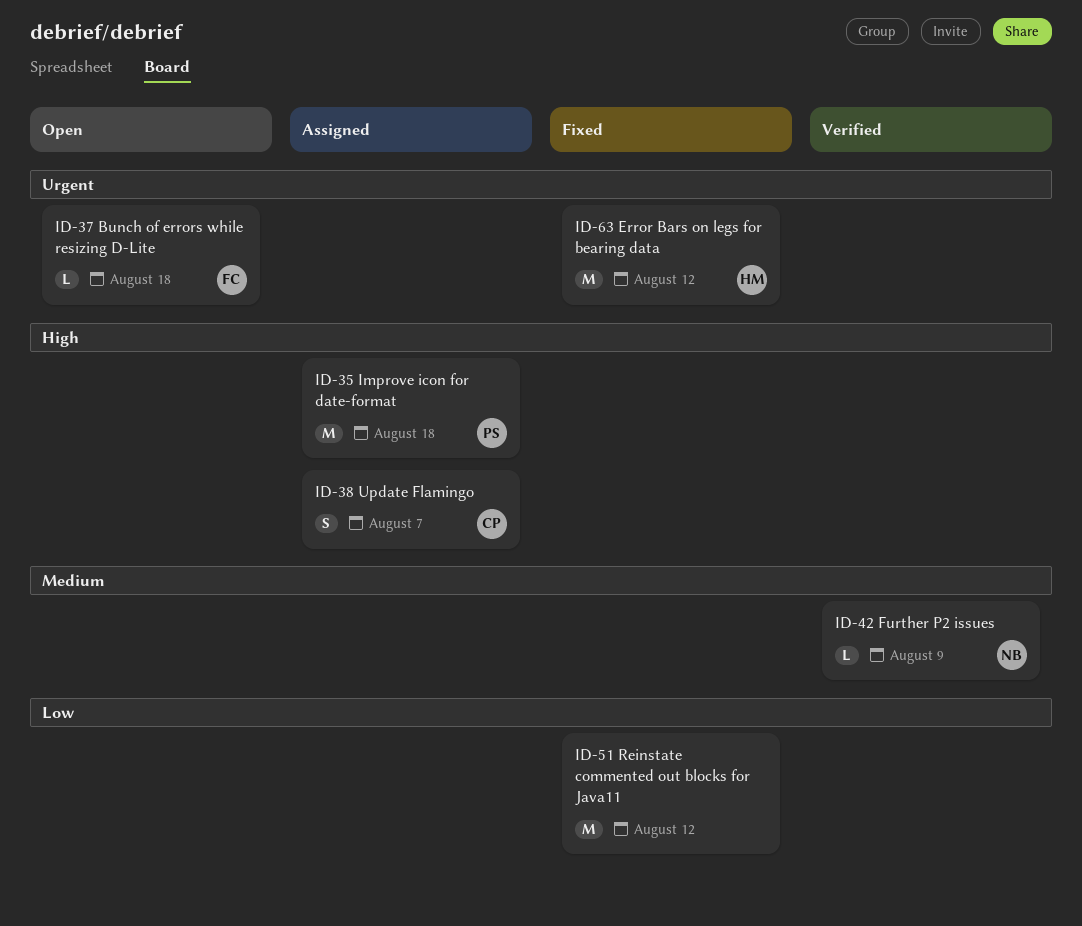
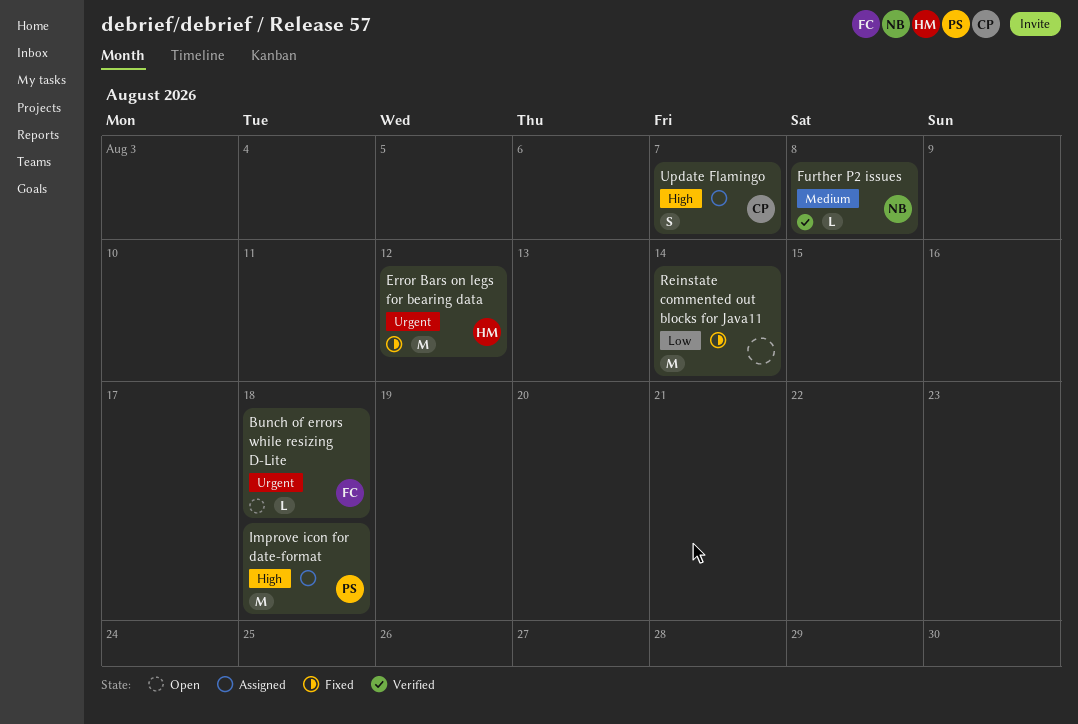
Further P2 issues, due: Aug 9 -> Aug 8
Reinstate commented out blocks for Java11, due: Aug 12 -> Aug 14

